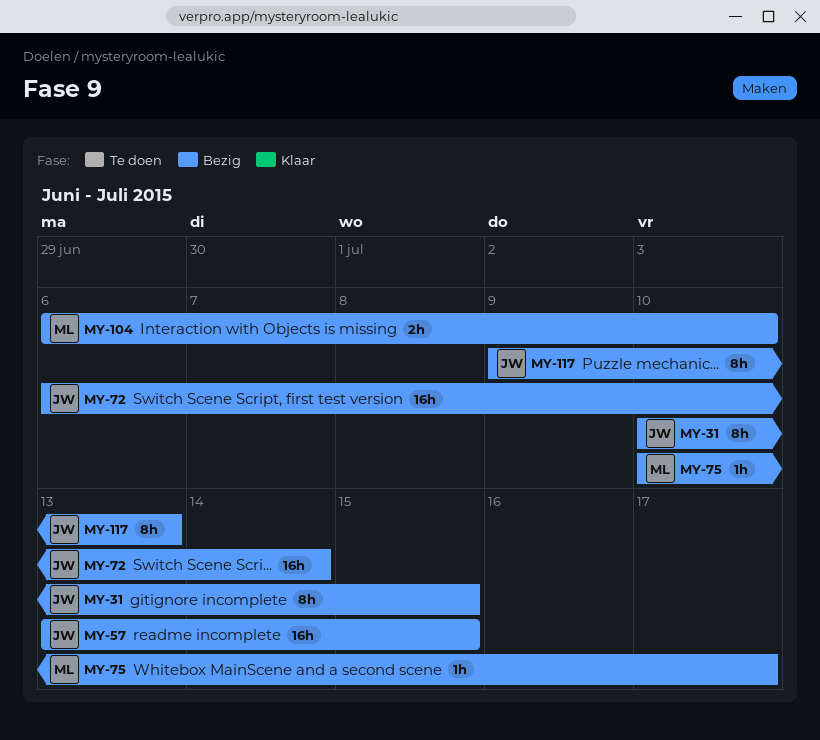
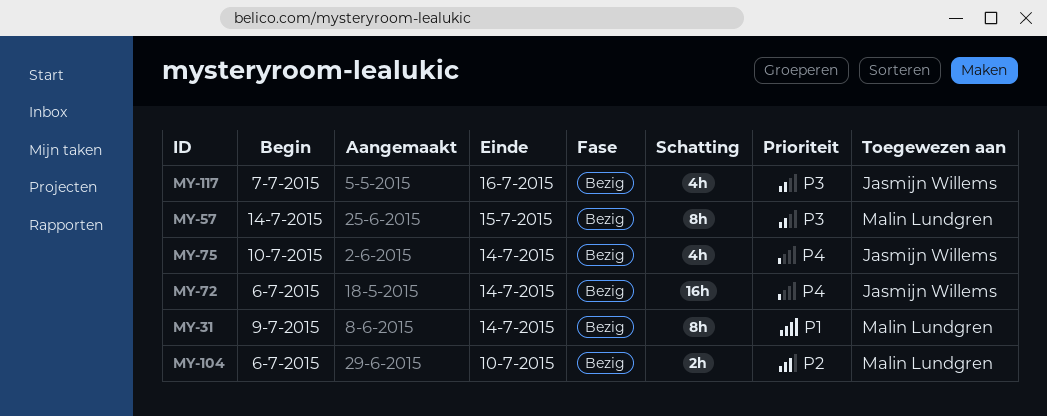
MY-31, owner: Jasmijn Willems -> Malin Lundgren
MY-31, start: Jul 10 -> Jul 9
MY-31, due: Jul 15 -> Jul 14
MY-57, owner: Jasmijn Willems -> Malin Lundgren
MY-57, estimate: 16h -> 8h
MY-57, start: Jul 13 -> Jul 14
MY-75, owner: Malin Lundgren -> Jasmijn Willems
MY-75, estimate: 1h -> 4h
MY-75, due: Jul 17 -> Jul 14
MY-117, estimate: 8h -> 4h
MY-117, start: Jul 9 -> Jul 7
MY-117, due: Jul 13 -> Jul 16

